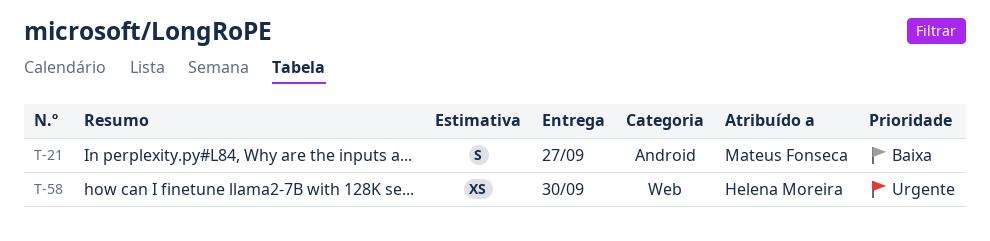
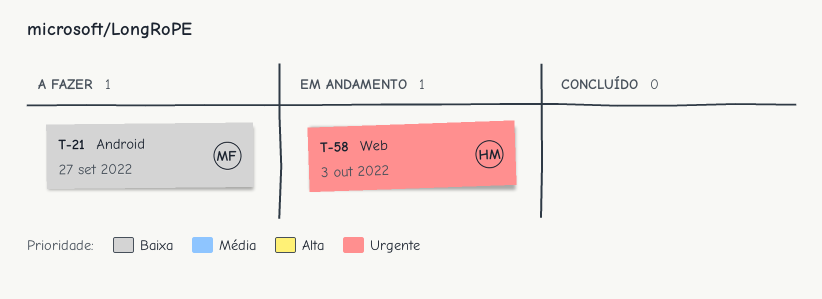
T-58, due: Sep 30 -> Oct 3

